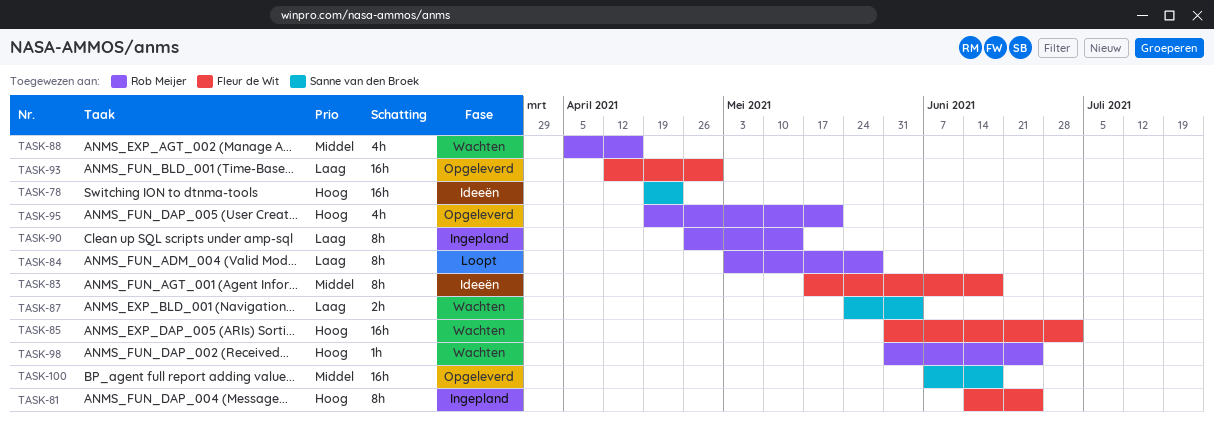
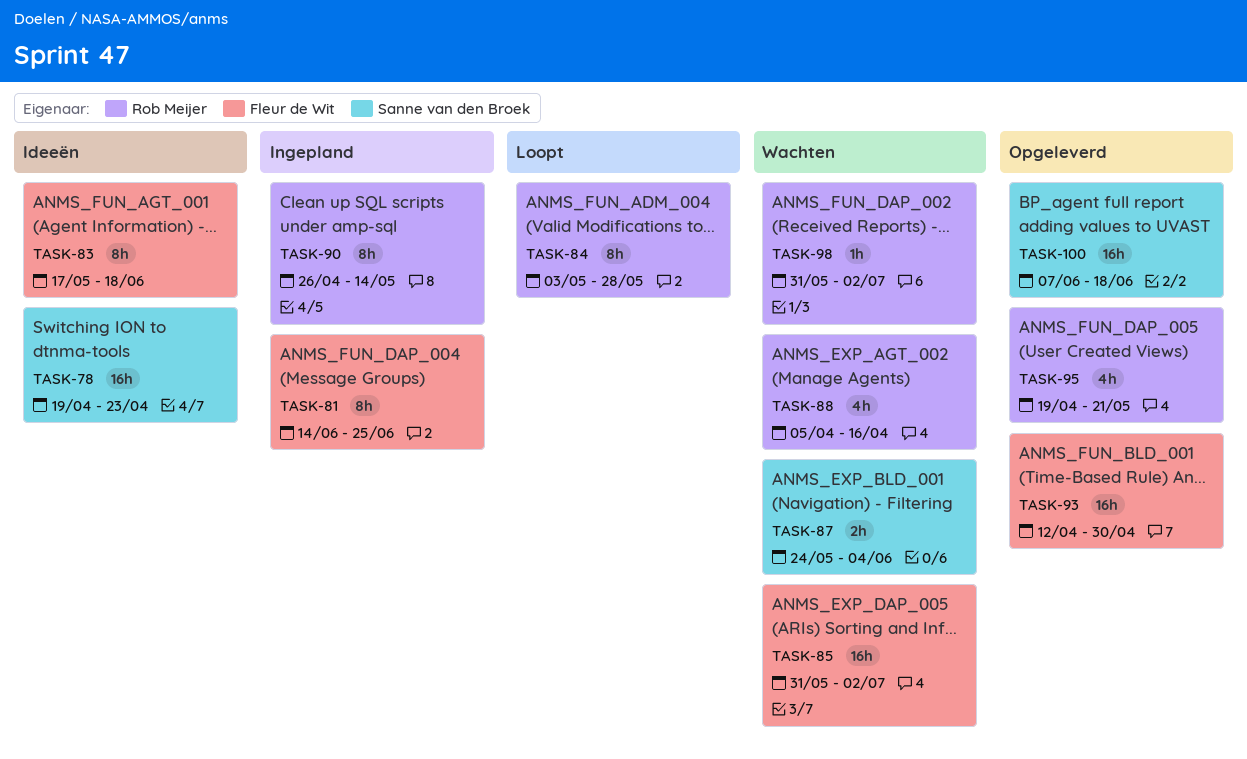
TASK-98, due: Jun 25 -> Jul 2

